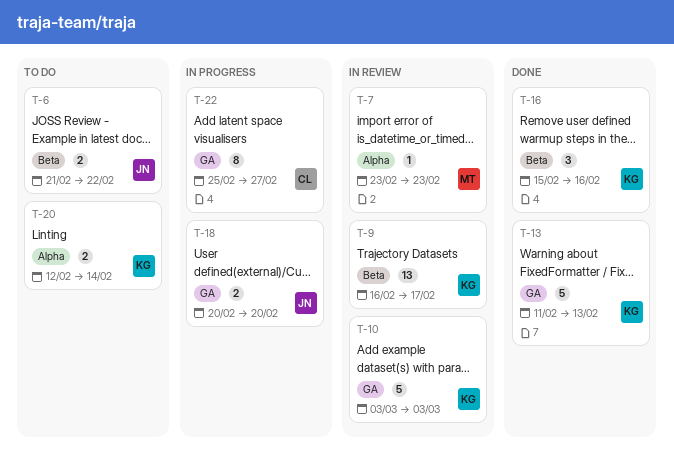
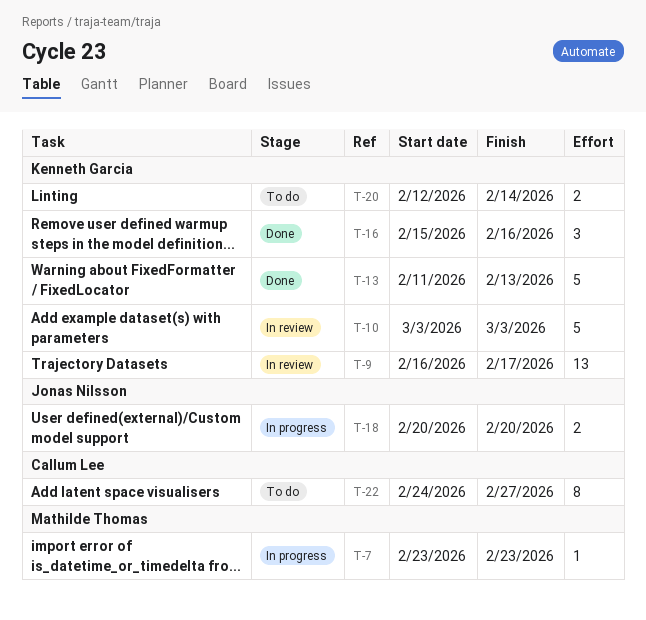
T-6: present -> none
T-7, status: In review -> In progress
T-22, status: In progress -> To do
T-22, start: Feb 25 -> Feb 24

